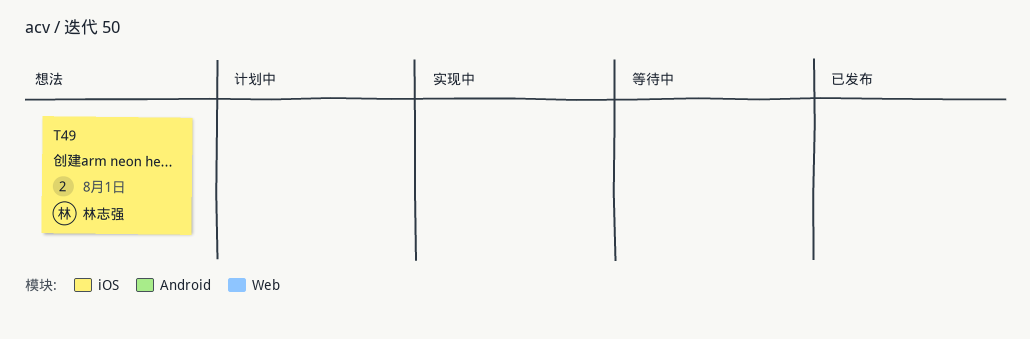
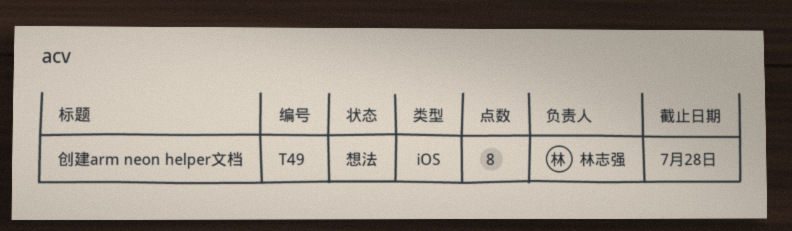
T49, estimate: 2 -> 8
T49, due: Aug 1 -> Jul 28

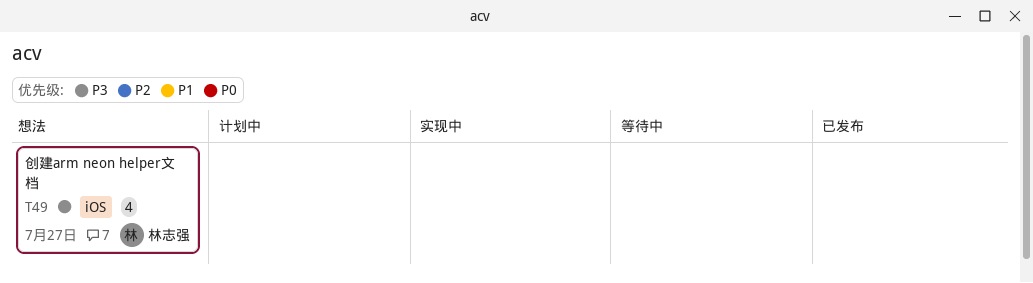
T49, estimate: 8 -> 4
T49, due: Jul 28 -> Jul 27

